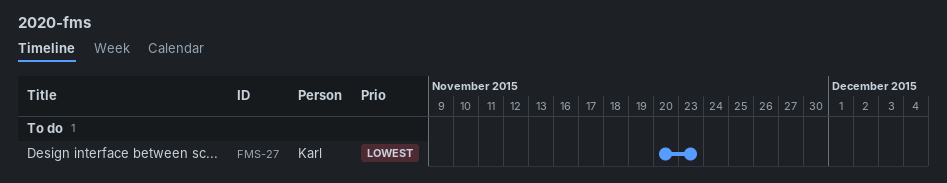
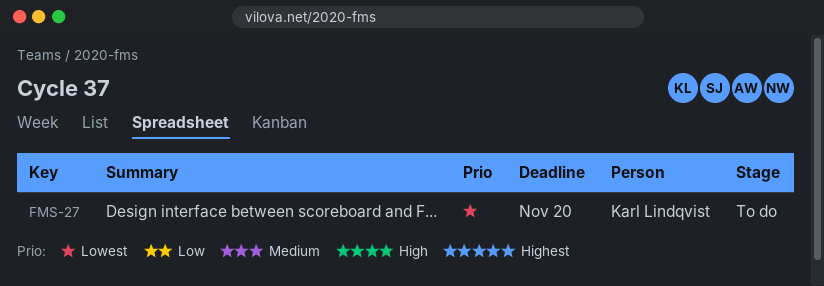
FMS-27, due: Nov 23 -> Nov 20

